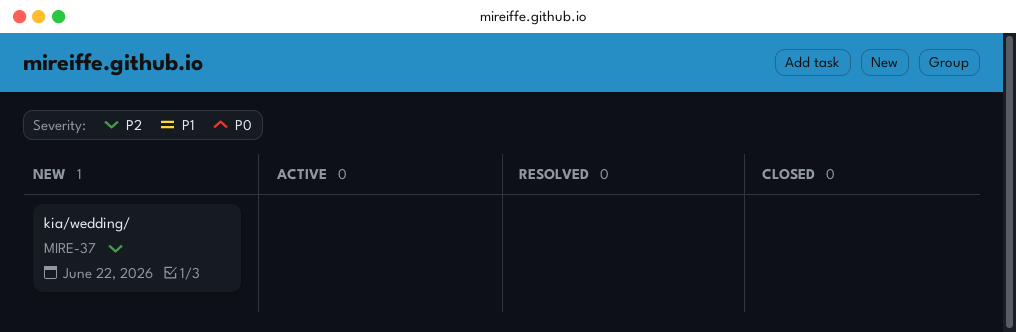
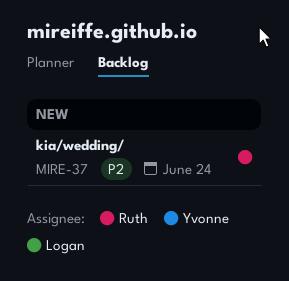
MIRE-37, due: Jun 22 -> Jun 24

